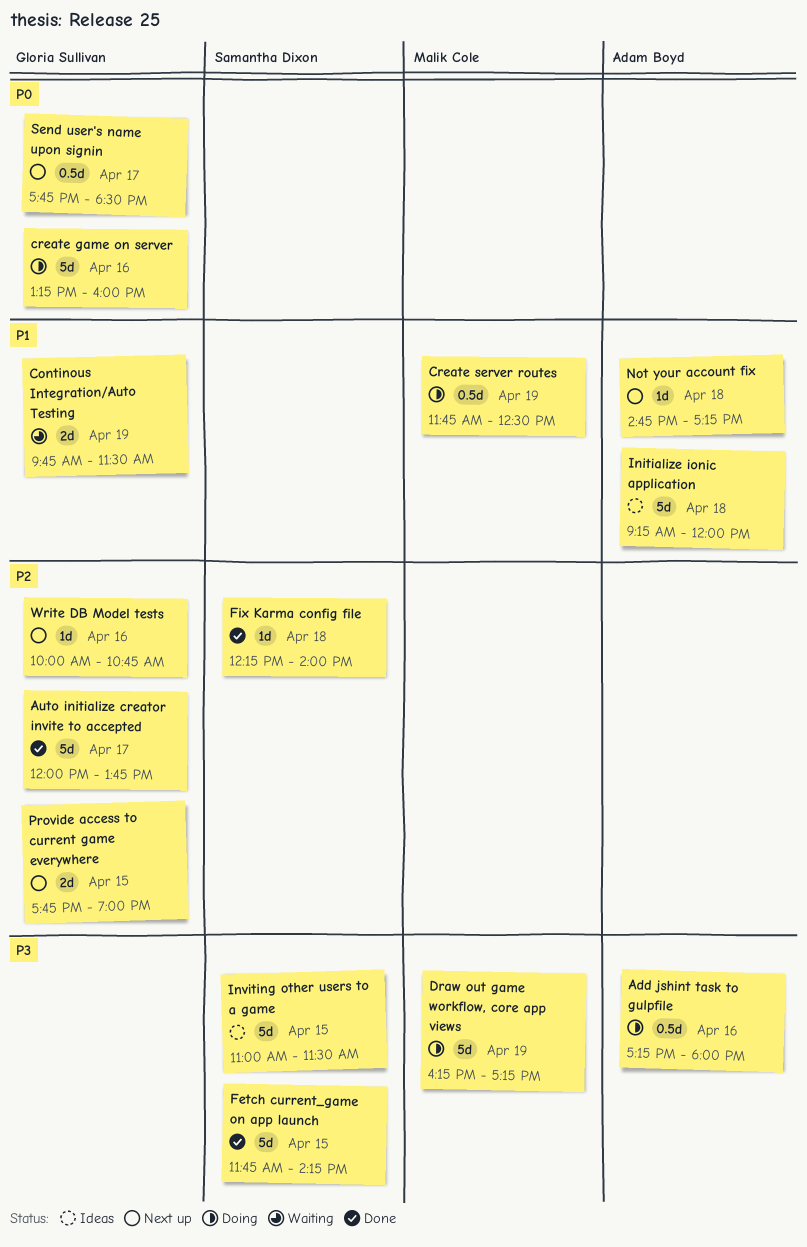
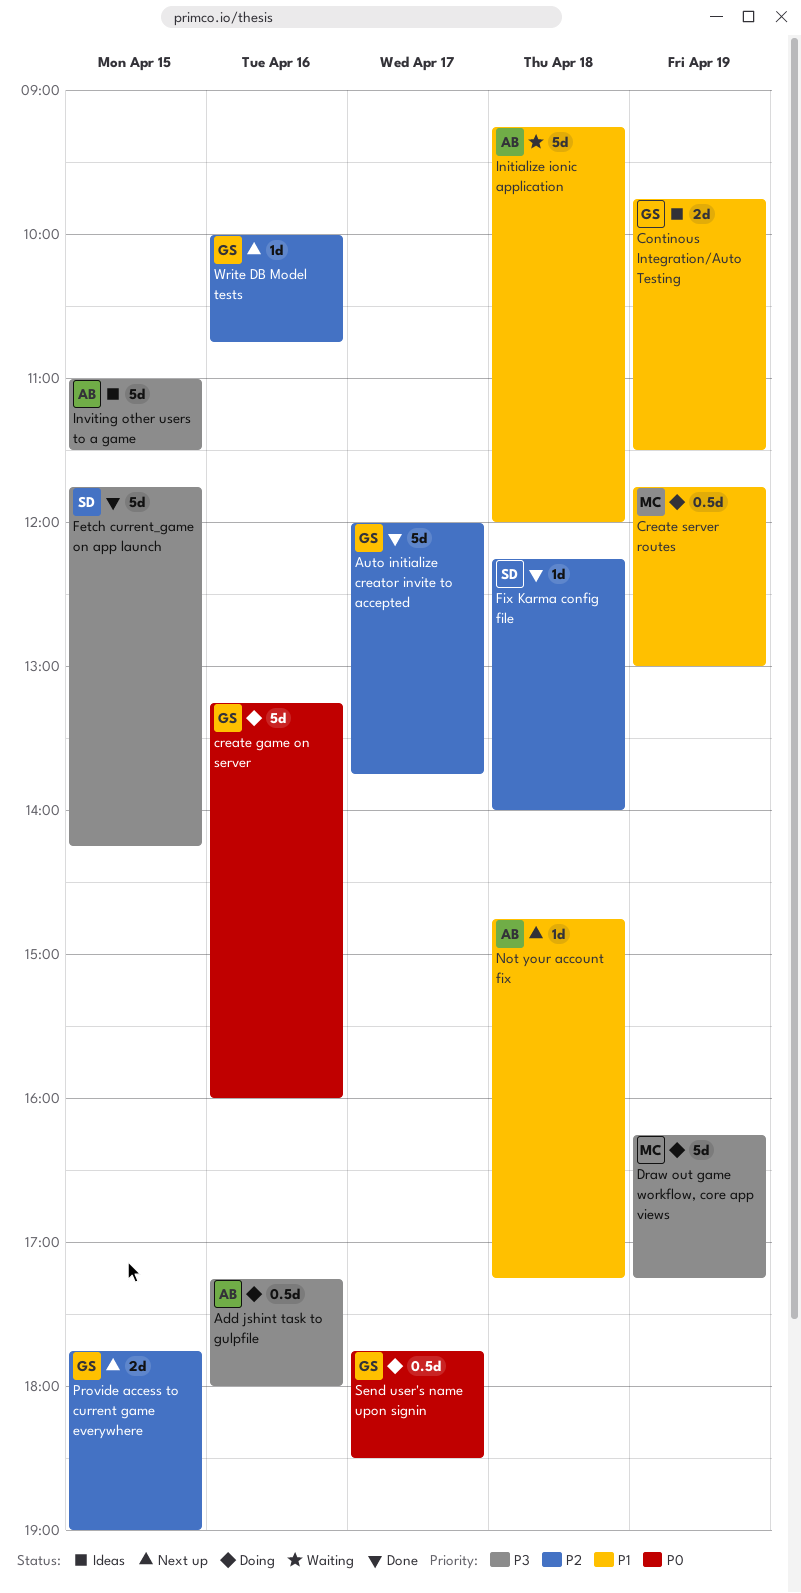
Continous Integration/Auto Testing, status: Waiting -> Ideas
Create server routes, ends: 12:30 -> 13:00
Initialize ionic application, status: Ideas -> Waiting
Inviting other users to a game, owner: Samantha Dixon -> Adam Boyd
Send user's name upon signin, status: Next up -> Doing

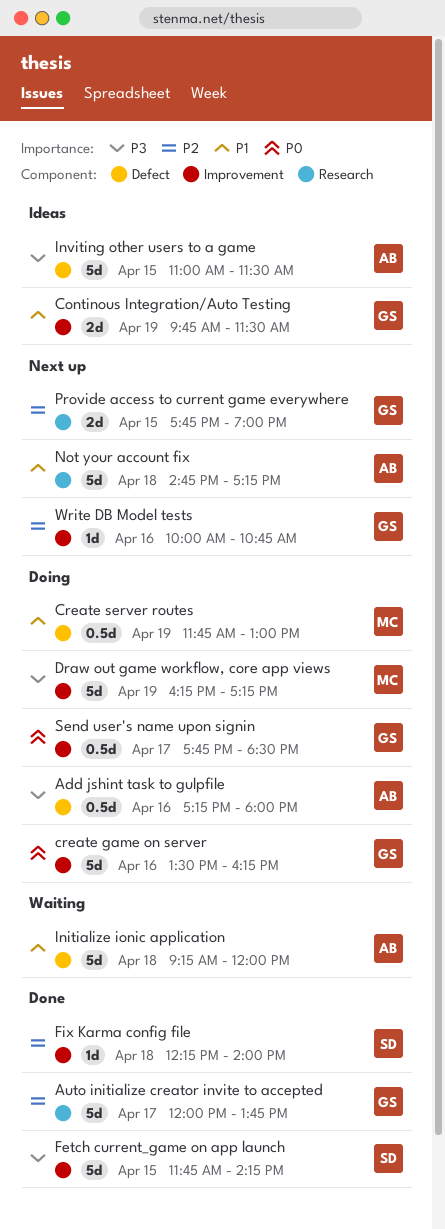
create game on server, begins: 13:15 -> 13:30
create game on server, ends: 16:00 -> 16:15
Not your account fix, estimate: 1d -> 5d

